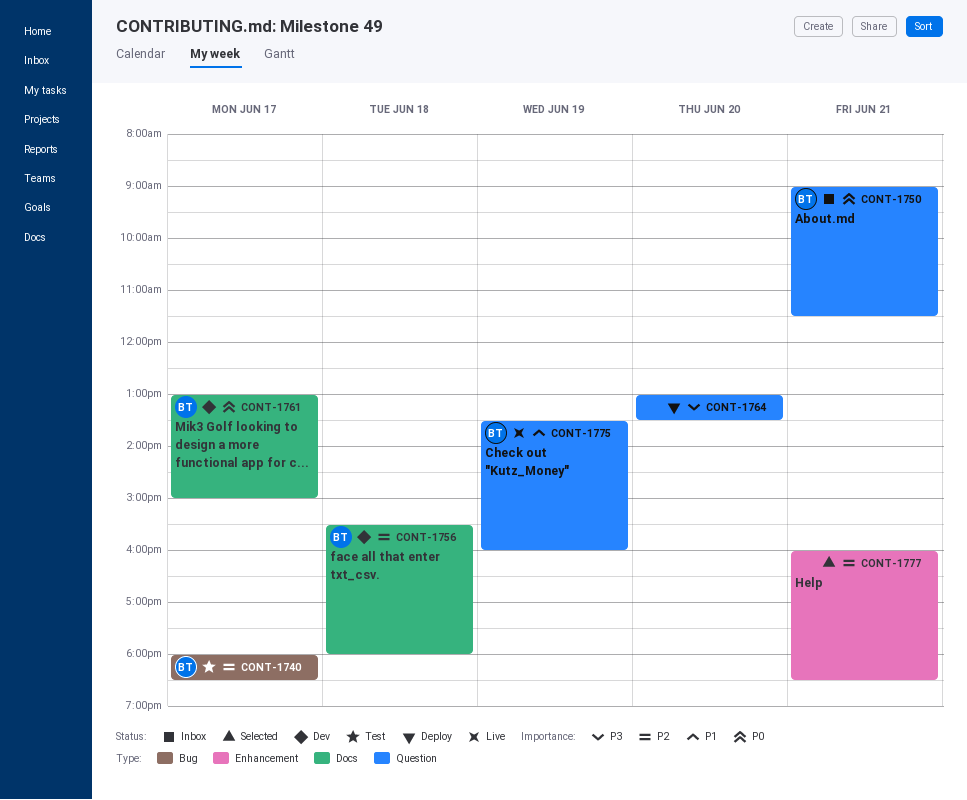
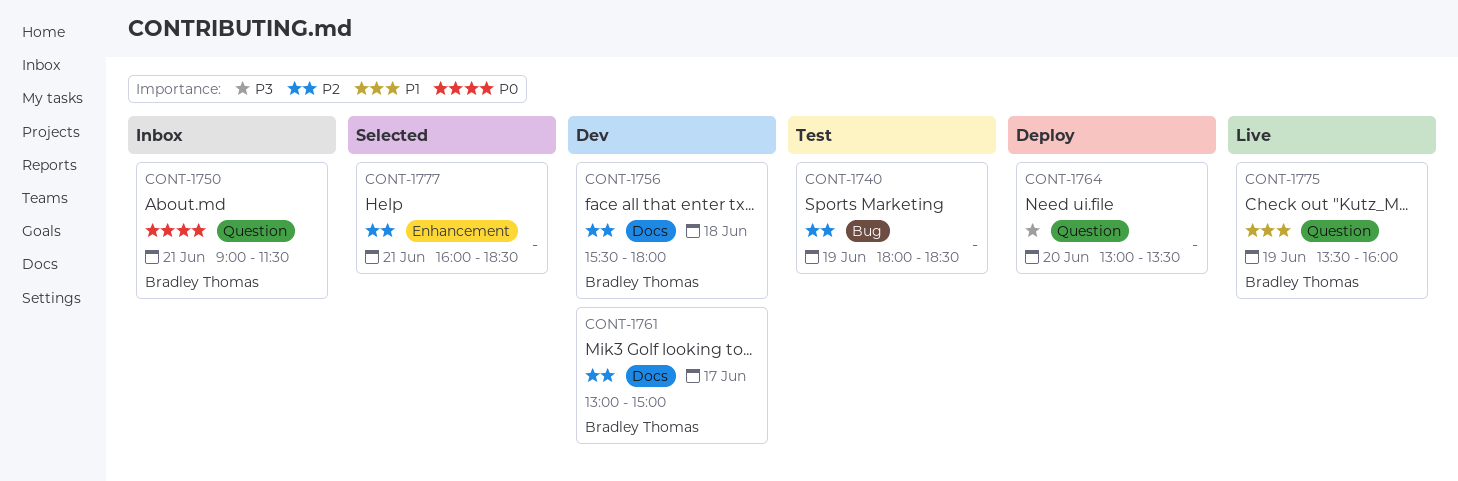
CONT-1740, owner: Bradley Thomas -> none
CONT-1740, day: Jun 17 -> Jun 19
CONT-1761, priority: P0 -> P2

